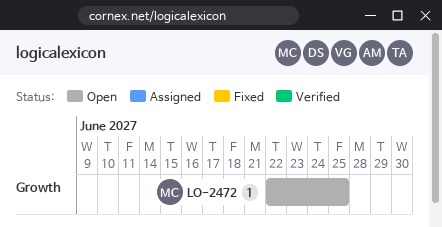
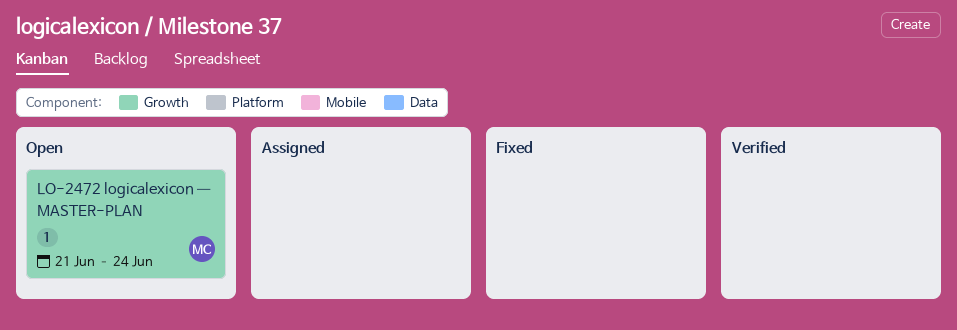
LO-2472, start: Jun 22 -> Jun 21
LO-2472, due: Jun 25 -> Jun 24

